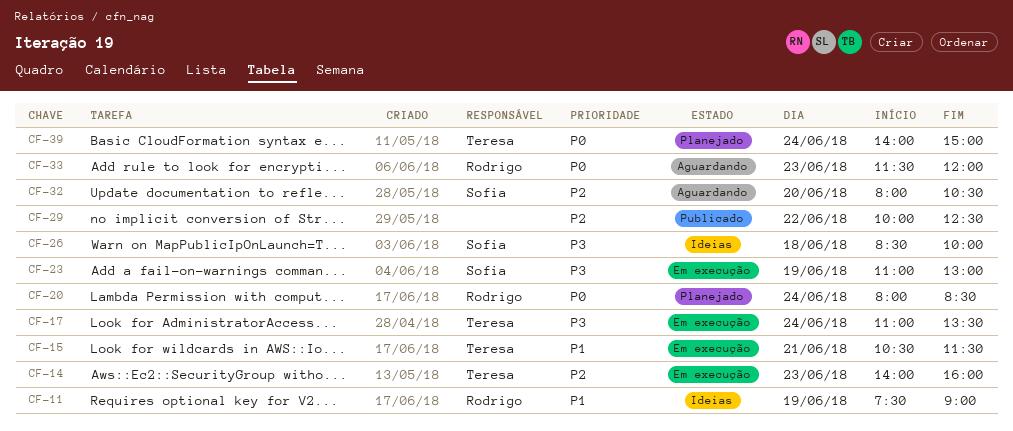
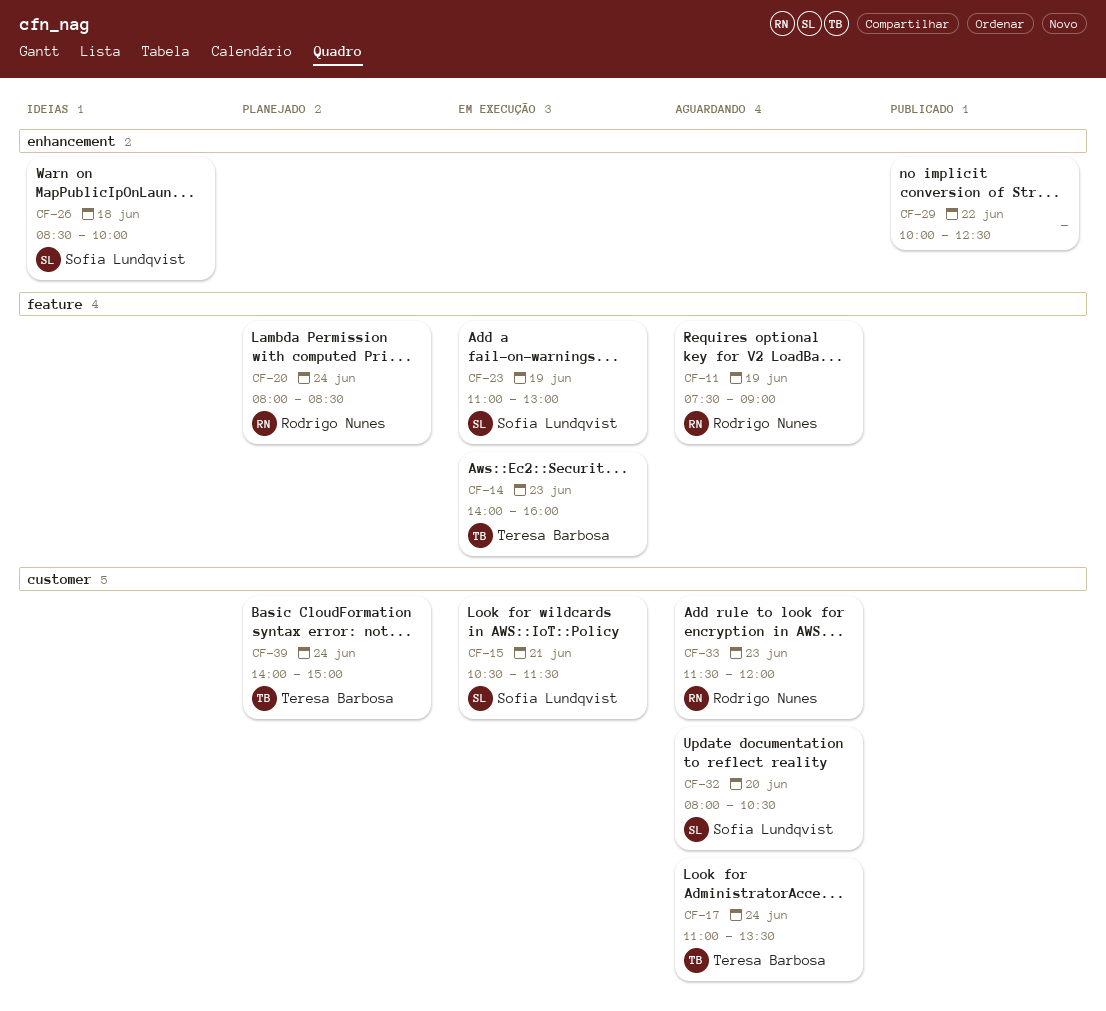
CF-11, status: Ideias -> Aguardando
CF-15, owner: Teresa Barbosa -> Sofia Lundqvist
CF-17, status: Em execução -> Aguardando

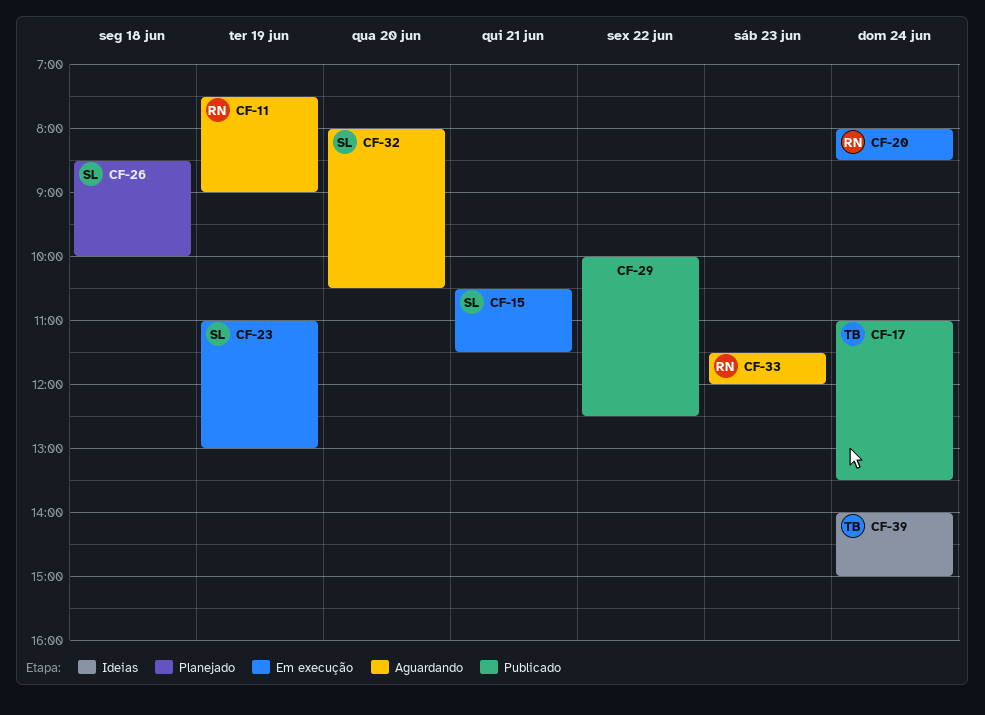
CF-14: present -> none
CF-17, status: Aguardando -> Publicado
CF-20, status: Planejado -> Em execução
CF-26, status: Ideias -> Planejado
CF-39, status: Planejado -> Ideias

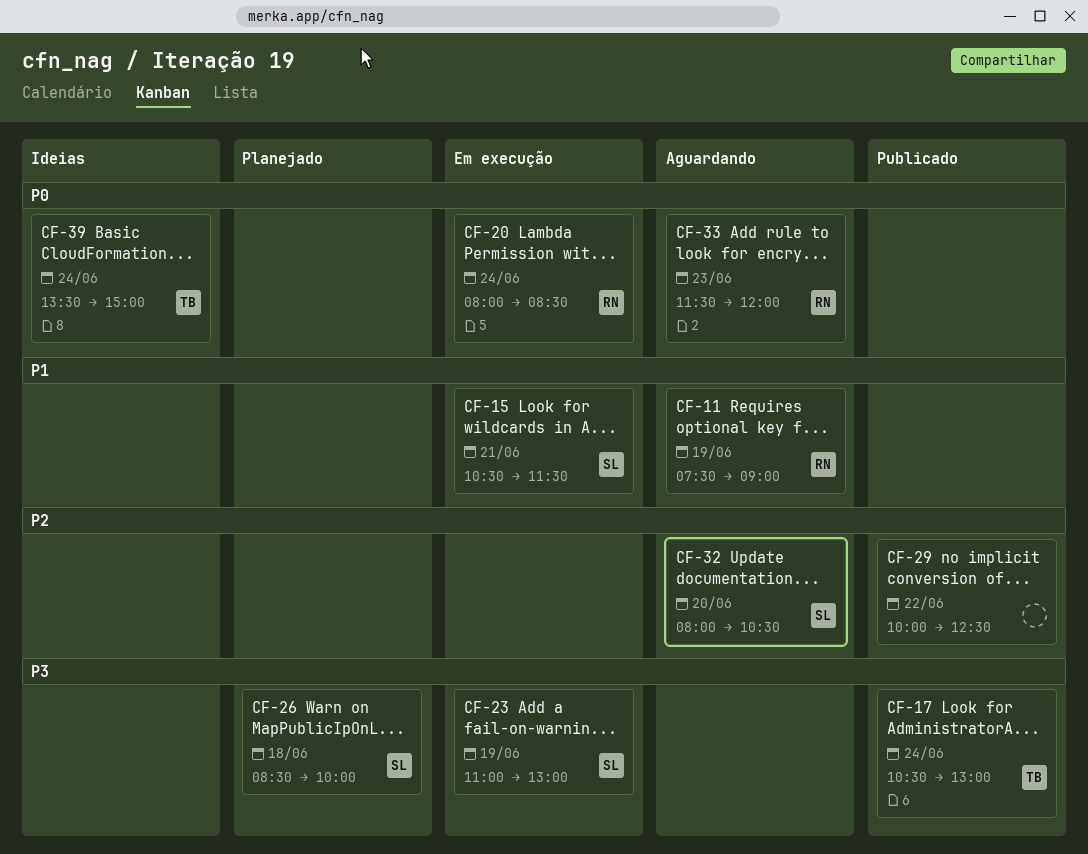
CF-17, begins: 11:00 -> 10:30
CF-17, ends: 13:30 -> 13:00
CF-39, begins: 14:00 -> 13:30

